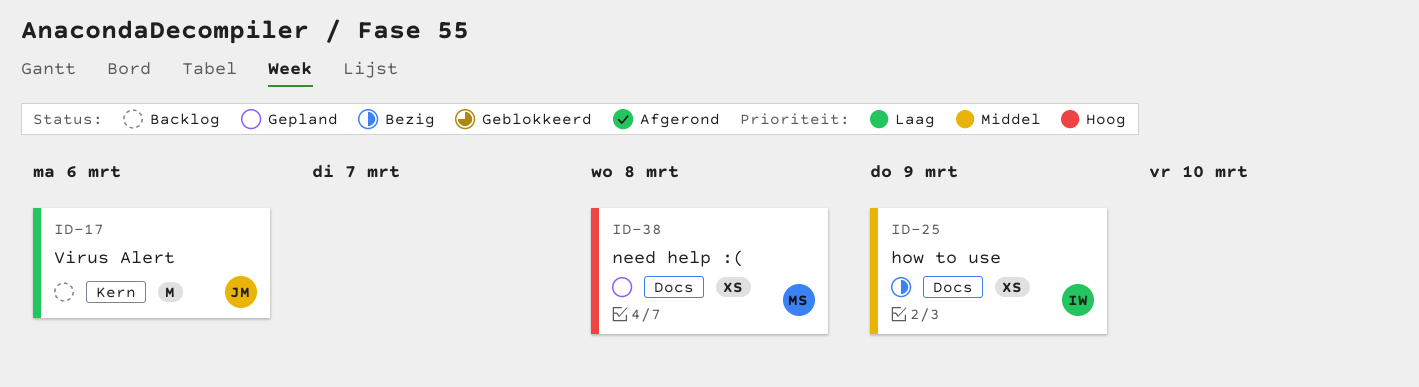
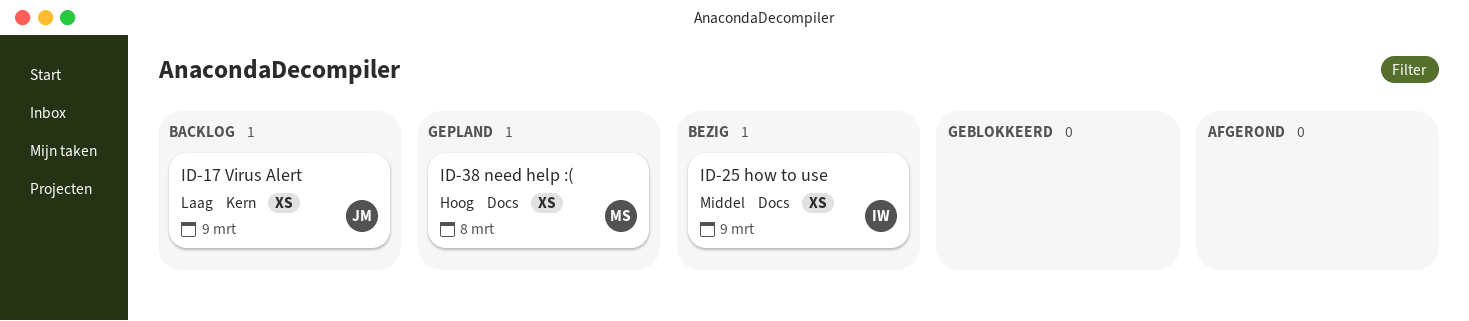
ID-17, estimate: M -> XS
ID-17, due: Mar 6 -> Mar 9

